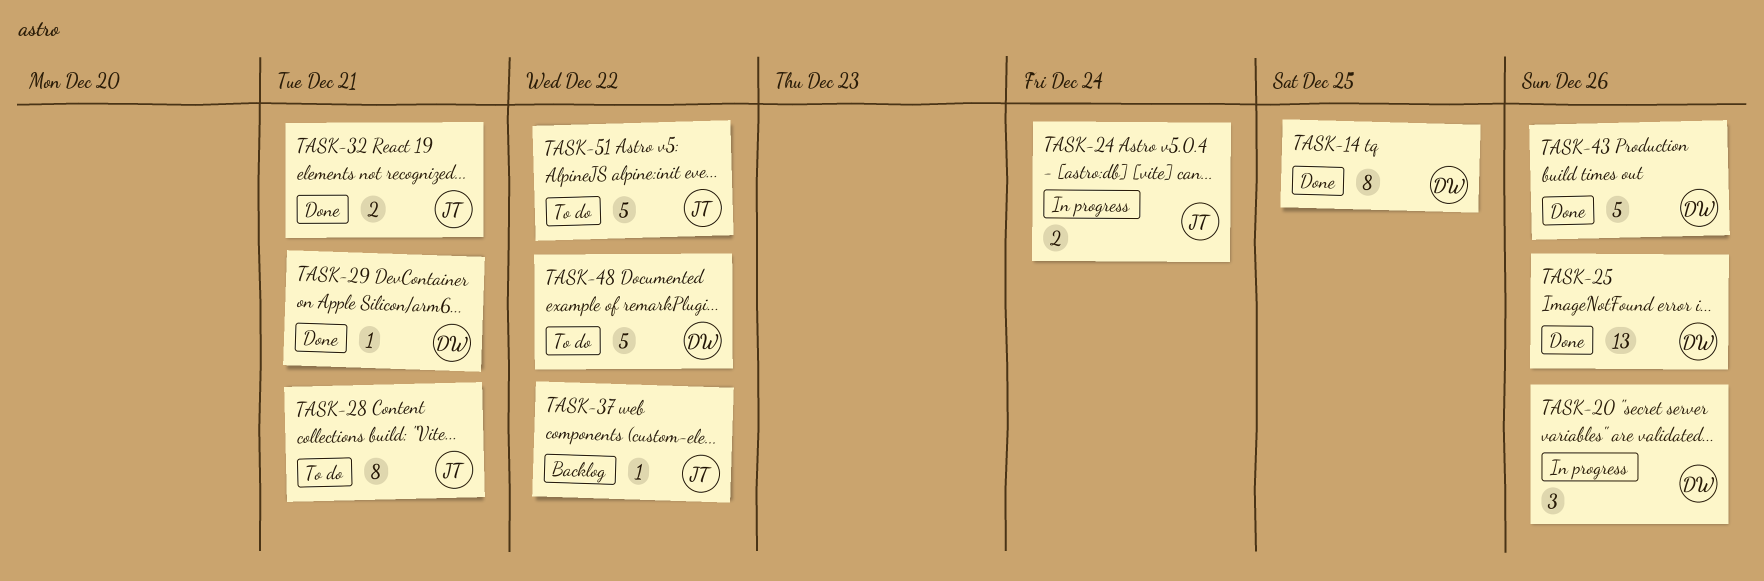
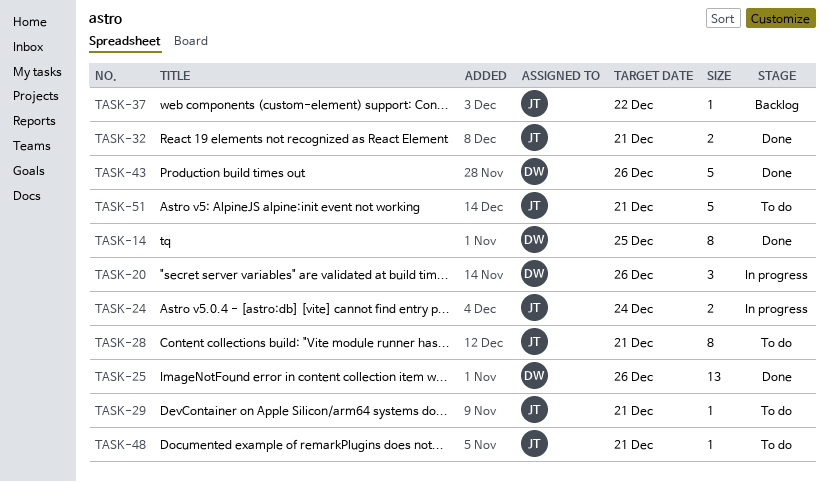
TASK-29, status: Done -> To do
TASK-29, owner: DW -> JT
TASK-48, owner: DW -> JT
TASK-48, estimate: 5 -> 1
TASK-48, due: Dec 22 -> Dec 21
TASK-51, due: Dec 22 -> Dec 21

